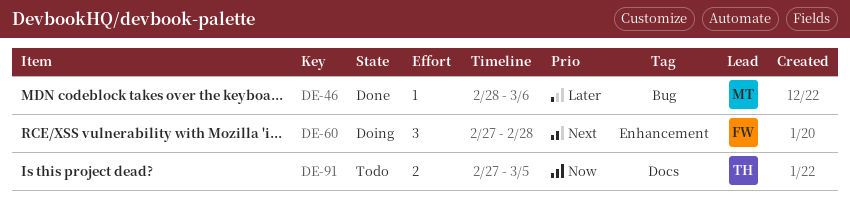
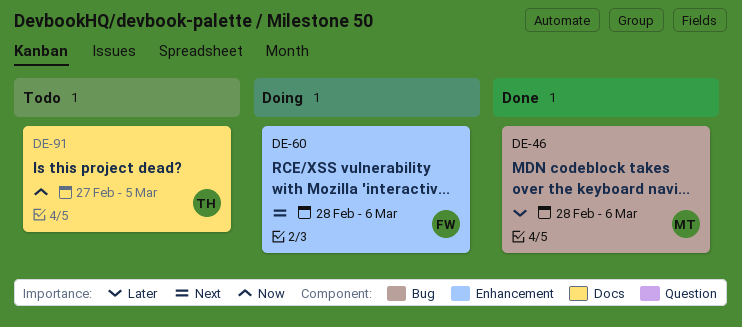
DE-60, start: Feb 27 -> Feb 28
DE-60, due: Feb 28 -> Mar 6

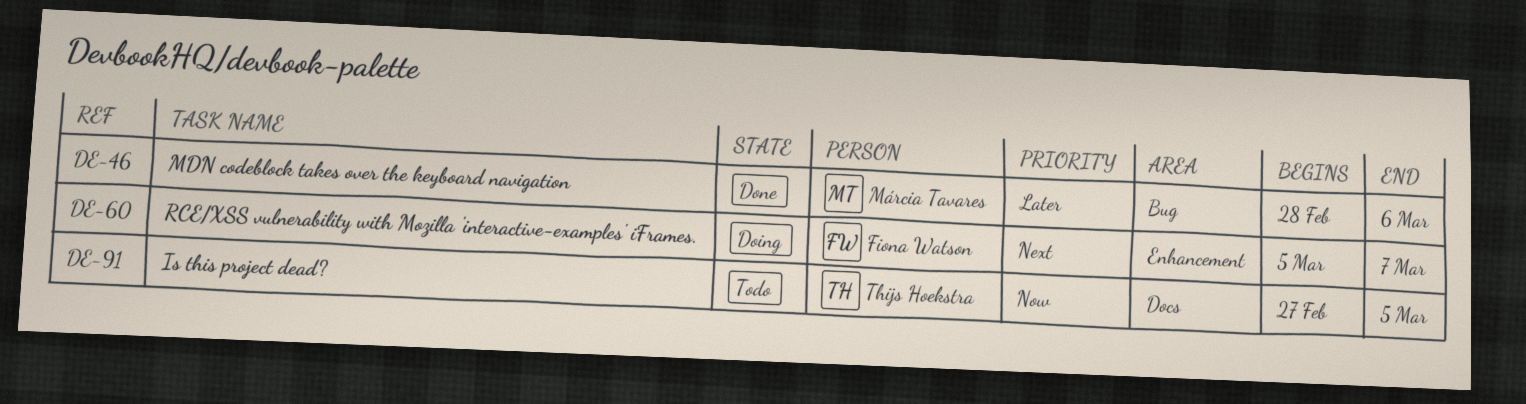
DE-60, start: Feb 28 -> Mar 5
DE-60, due: Mar 6 -> Mar 7

